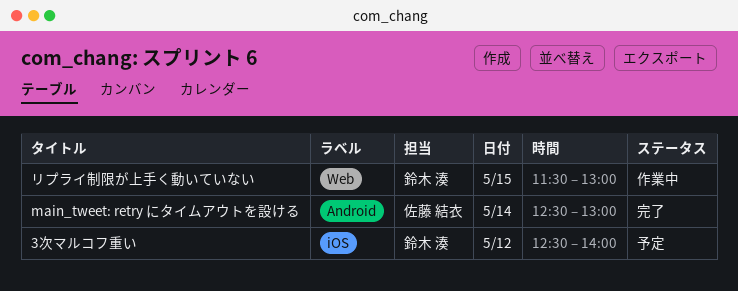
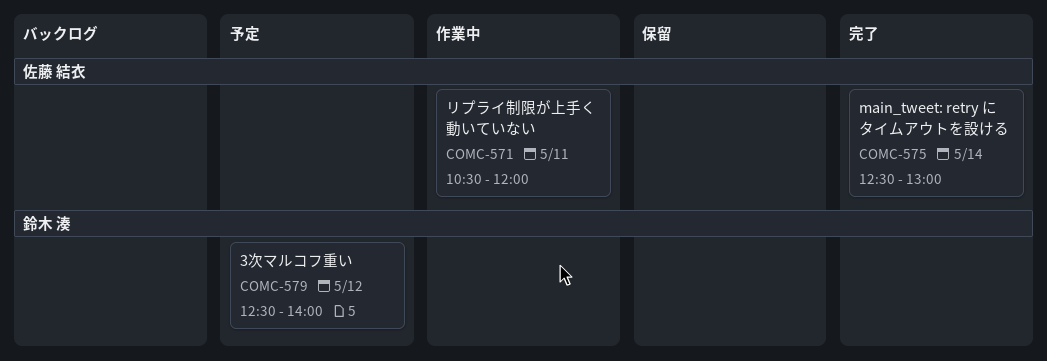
リプライ制限が上手く動いていない, owner: 鈴木 湊 -> 佐藤 結衣
リプライ制限が上手く動いていない, day: May 15 -> May 11
リプライ制限が上手く動いていない, begins: 11:30 -> 10:30
リプライ制限が上手く動いていない, ends: 13:00 -> 12:00

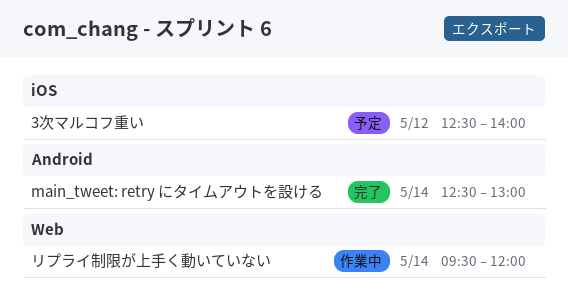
リプライ制限が上手く動いていない, day: May 11 -> May 14
リプライ制限が上手く動いていない, begins: 10:30 -> 09:30

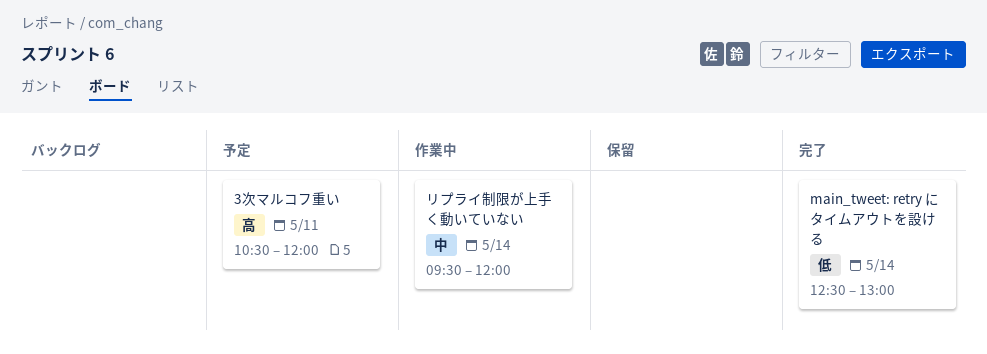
3次マルコフ重い, day: May 12 -> May 11
3次マルコフ重い, begins: 12:30 -> 10:30
3次マルコフ重い, ends: 14:00 -> 12:00

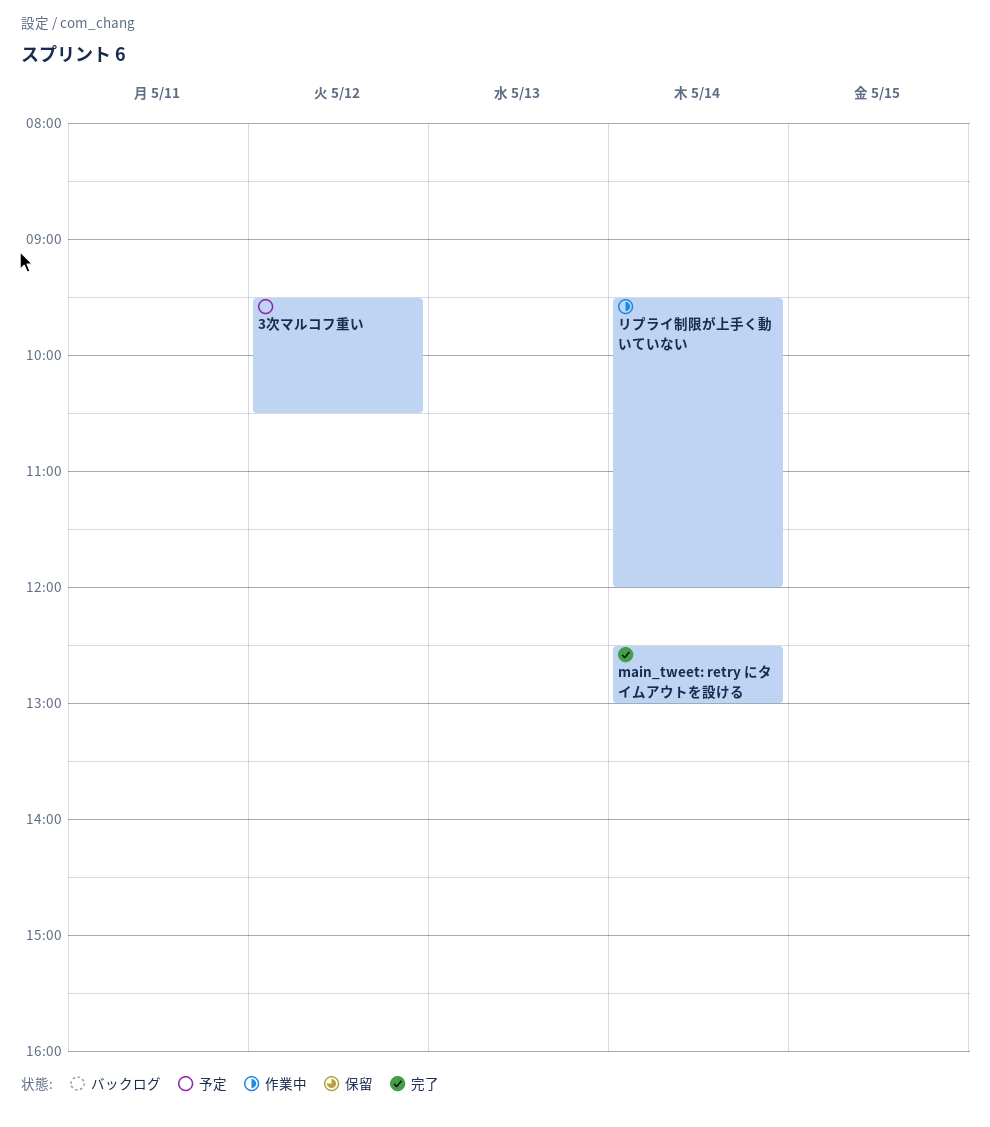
3次マルコフ重い, day: May 11 -> May 12
3次マルコフ重い, begins: 10:30 -> 09:30
3次マルコフ重い, ends: 12:00 -> 10:30

